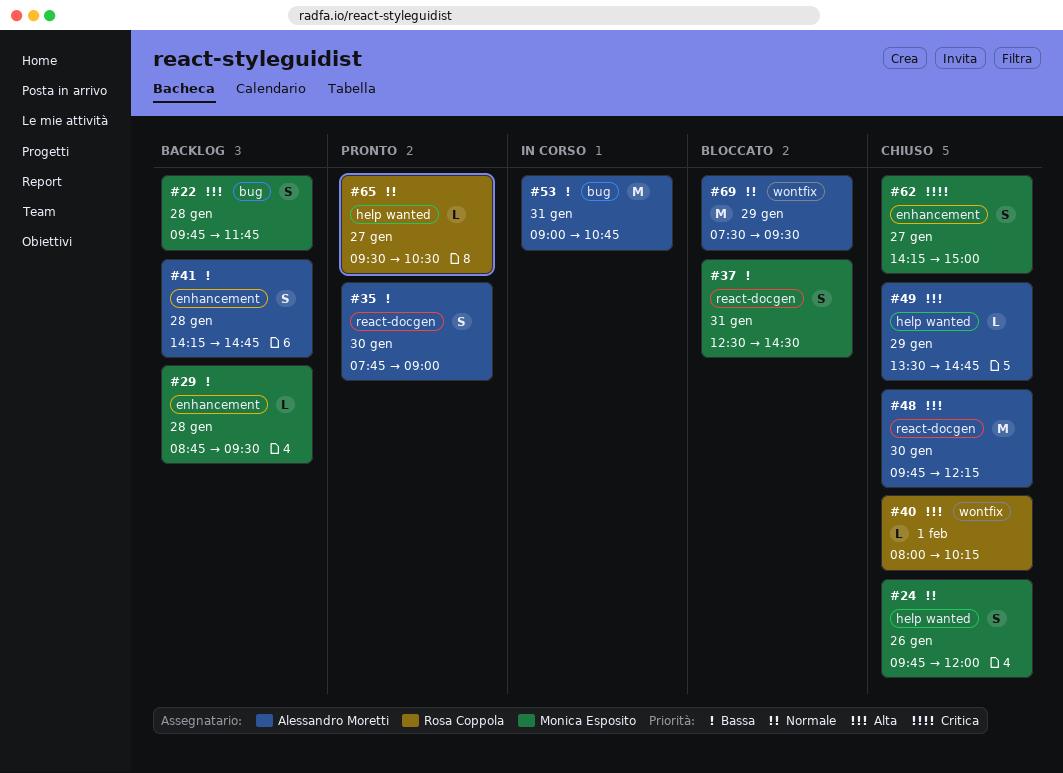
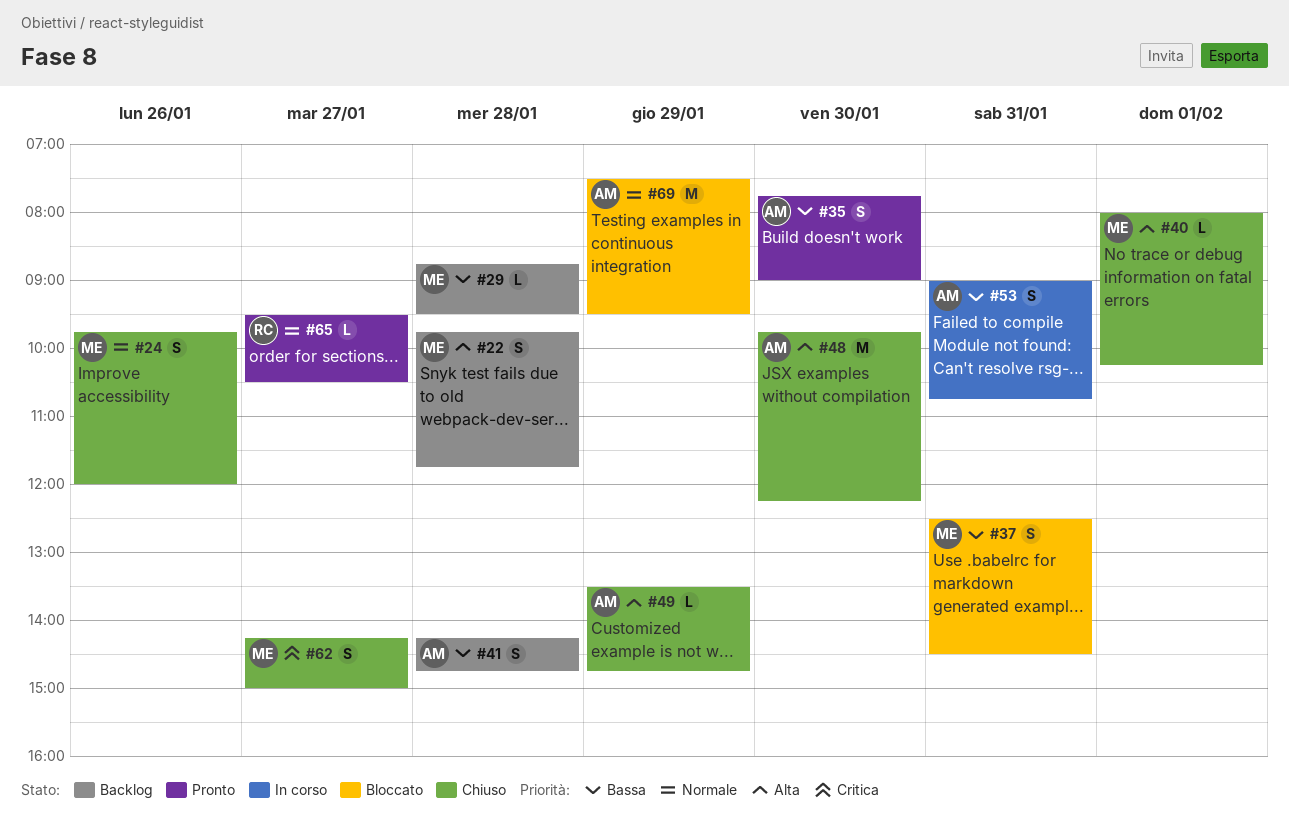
#40, owner: Rosa Coppola -> Monica Esposito
#53, estimate: M -> S

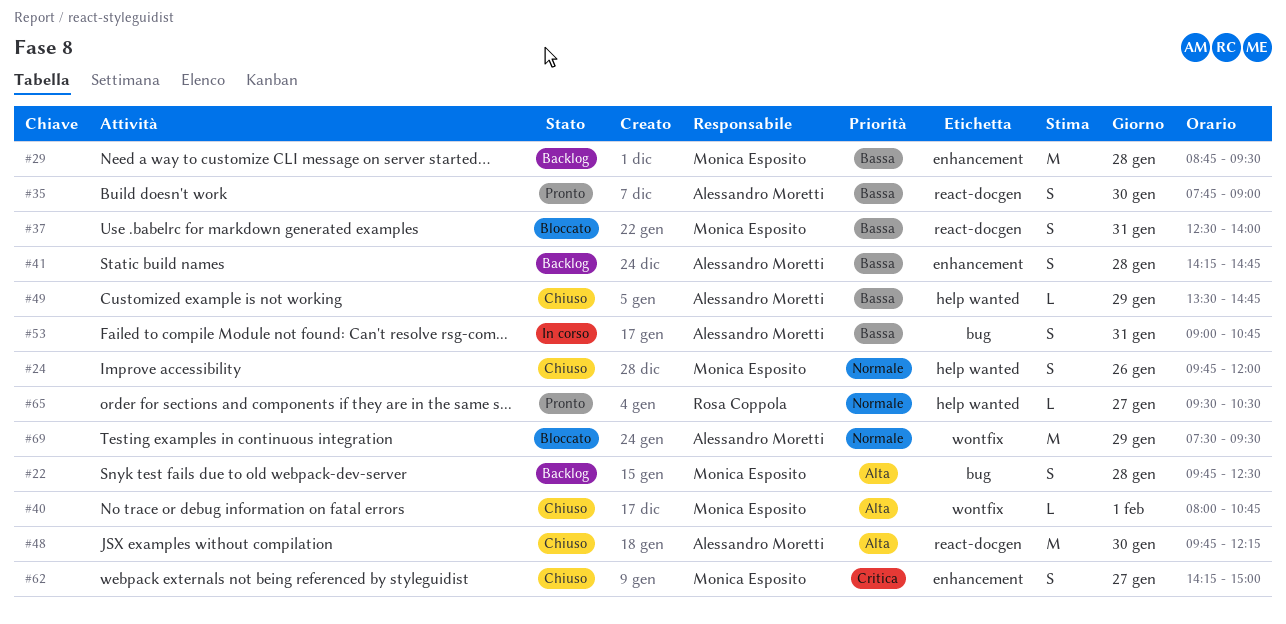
#22, ends: 11:45 -> 12:30
#29, estimate: L -> M
#37, ends: 14:30 -> 14:00
#40, ends: 10:15 -> 10:45
#49, priority: Alta -> Bassa

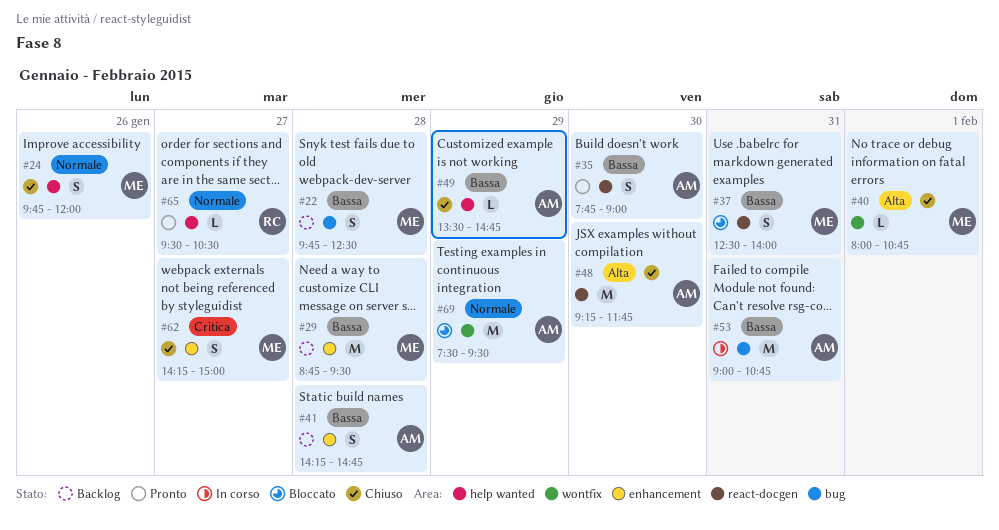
#22, priority: Alta -> Bassa
#48, begins: 09:45 -> 09:15
#48, ends: 12:15 -> 11:45
#53, estimate: S -> M

